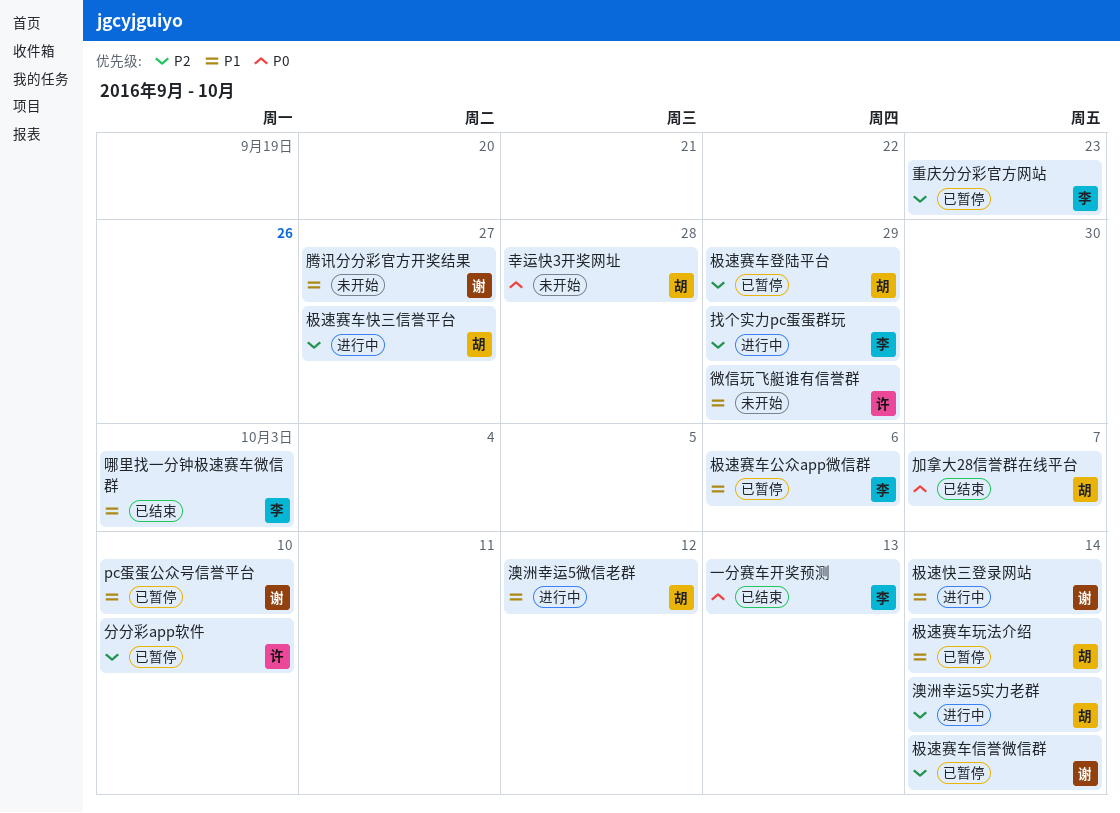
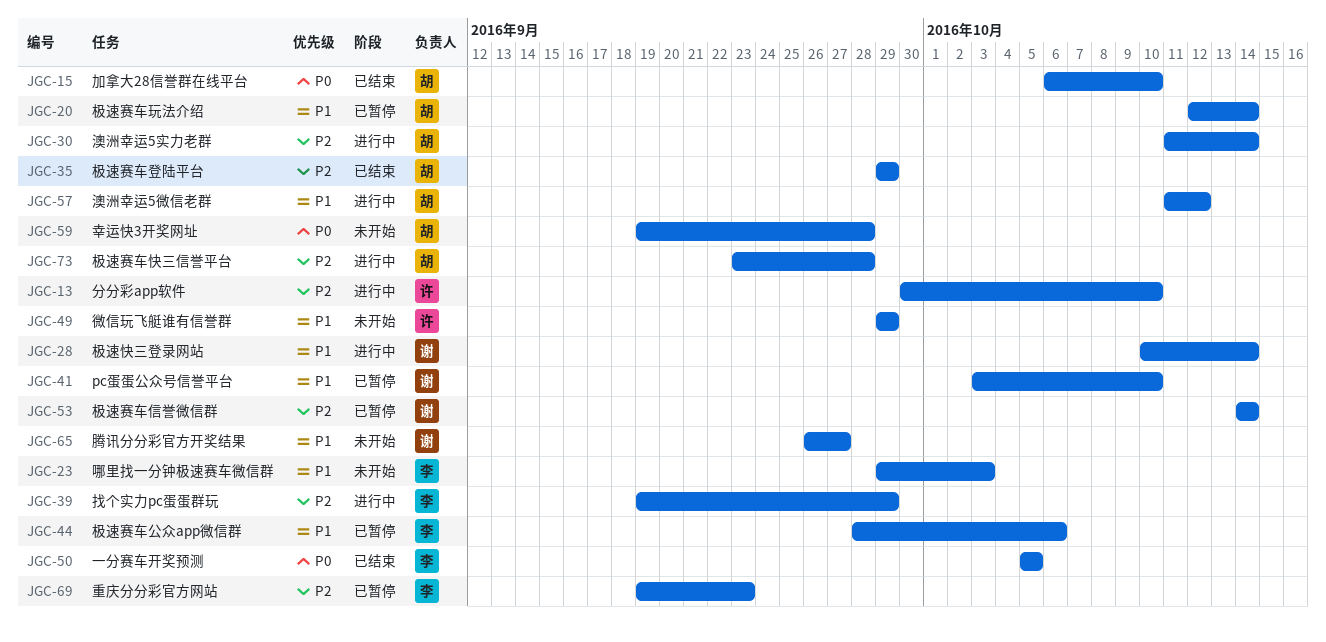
一分赛车开奖预测, due: Oct 13 -> Oct 5
分分彩app软件, status: 已暂停 -> 进行中
加拿大28信誉群在线平台, due: Oct 7 -> Oct 10
哪里找一分钟极速赛车微信群, status: 已结束 -> 未开始
极速赛车快三信誉平台, due: Sep 27 -> Sep 28
极速赛车登陆平台, status: 已暂停 -> 已结束

